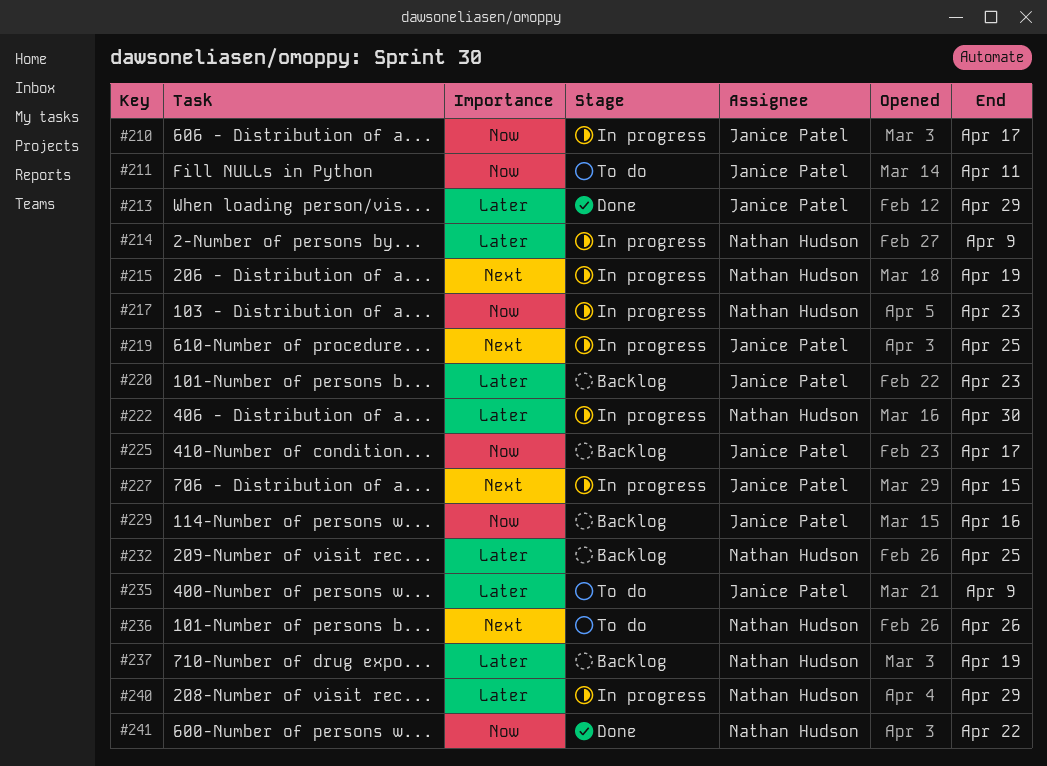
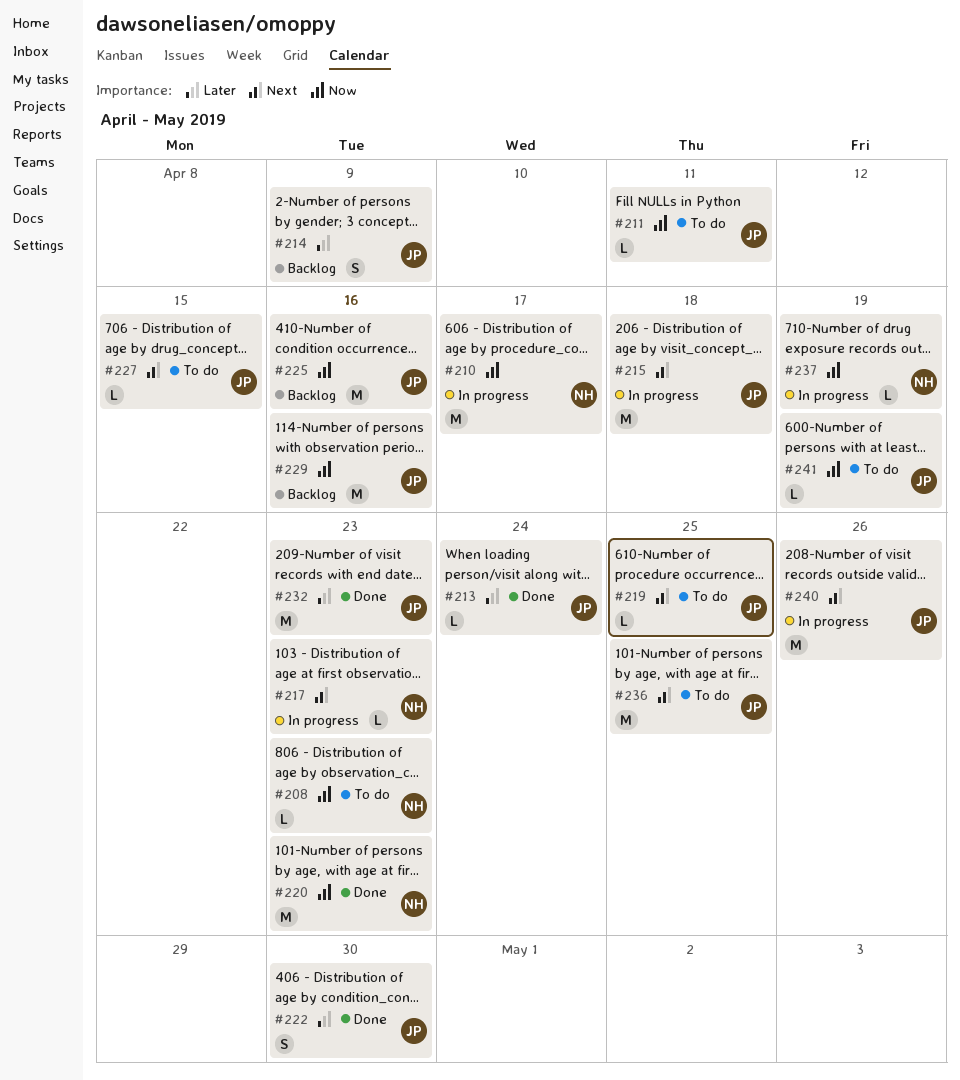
#208: none -> present
#210, owner: Janice Patel -> Nathan Hudson
#213, due: Apr 29 -> Apr 24
#214, status: In progress -> Backlog
#214, owner: Nathan Hudson -> Janice Patel
#215, owner: Nathan Hudson -> Janice Patel
#215, due: Apr 19 -> Apr 18
#217, priority: Now -> Next
#219, status: In progress -> To do
#220, status: Backlog -> Done
#220, owner: Janice Patel -> Nathan Hudson
#220, priority: Later -> Now
#222, status: In progress -> Done
#222, owner: Nathan Hudson -> Janice Patel
#225, due: Apr 17 -> Apr 16
#227, status: In progress -> To do
#232, status: Backlog -> Done
#232, owner: Nathan Hudson -> Janice Patel
#232, due: Apr 25 -> Apr 23
#235: present -> none
#236, owner: Nathan Hudson -> Janice Patel
#236, due: Apr 26 -> Apr 25
#237, status: Backlog -> In progress
#237, priority: Later -> Now
#240, owner: Nathan Hudson -> Janice Patel
#240, priority: Later -> Next
#240, due: Apr 29 -> Apr 26
#241, status: Done -> To do
#241, owner: Nathan Hudson -> Janice Patel
#241, due: Apr 22 -> Apr 19

